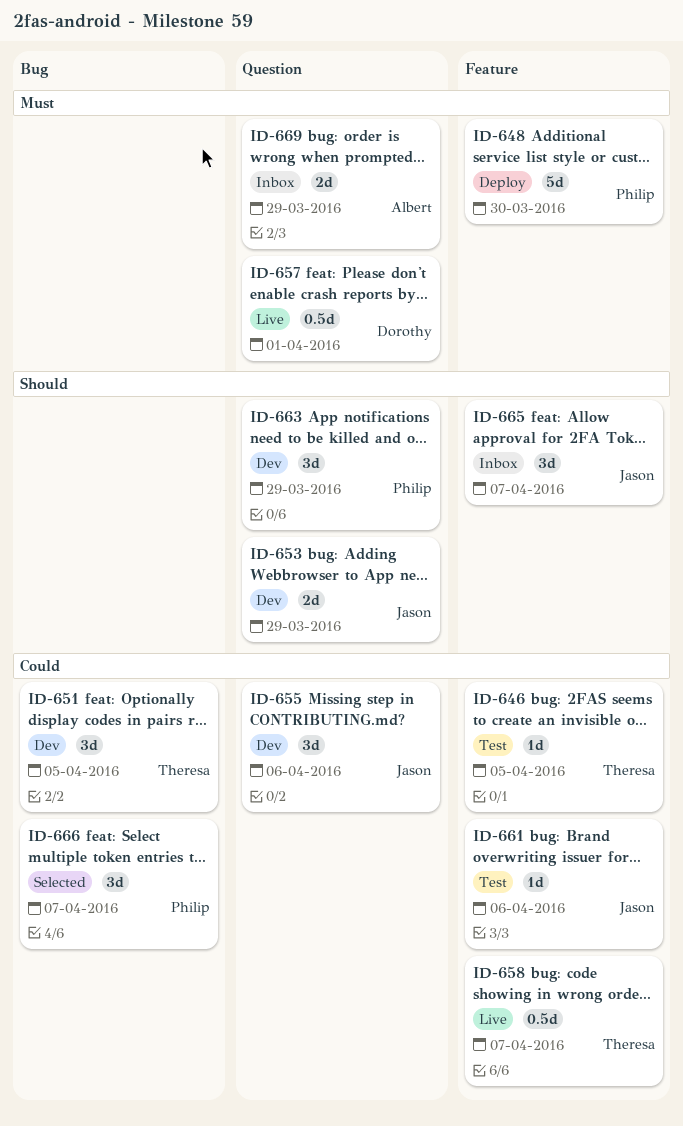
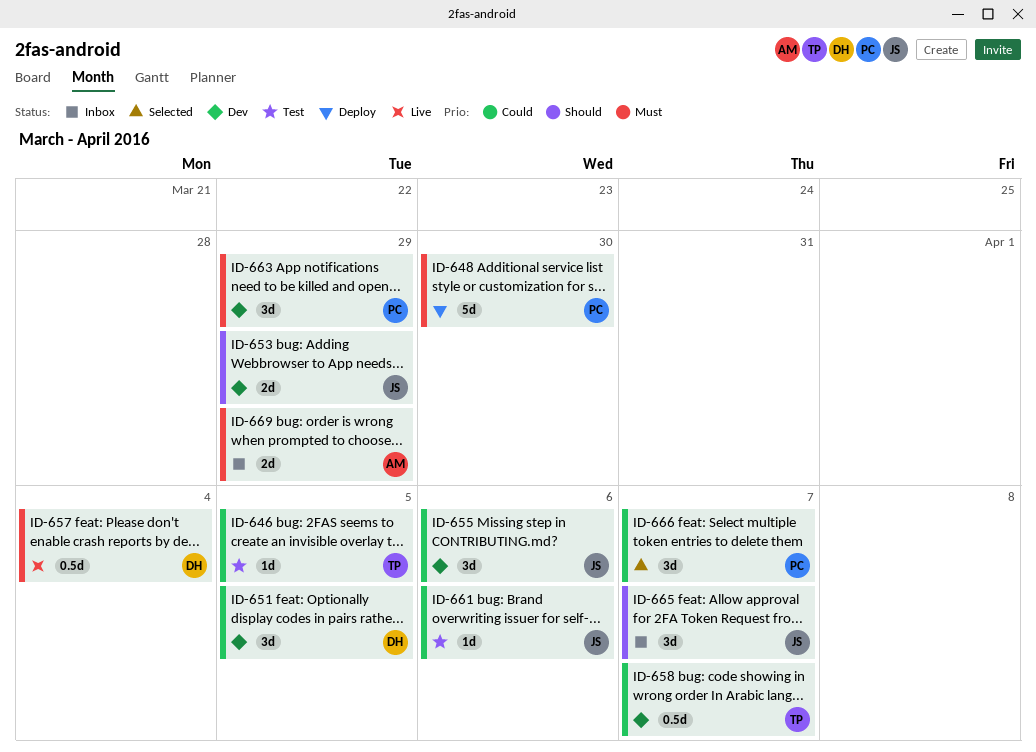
ID-651, owner: Theresa -> Dorothy
ID-657, due: Apr 1 -> Apr 4
ID-658, status: Live -> Dev
ID-663, priority: Should -> Must

